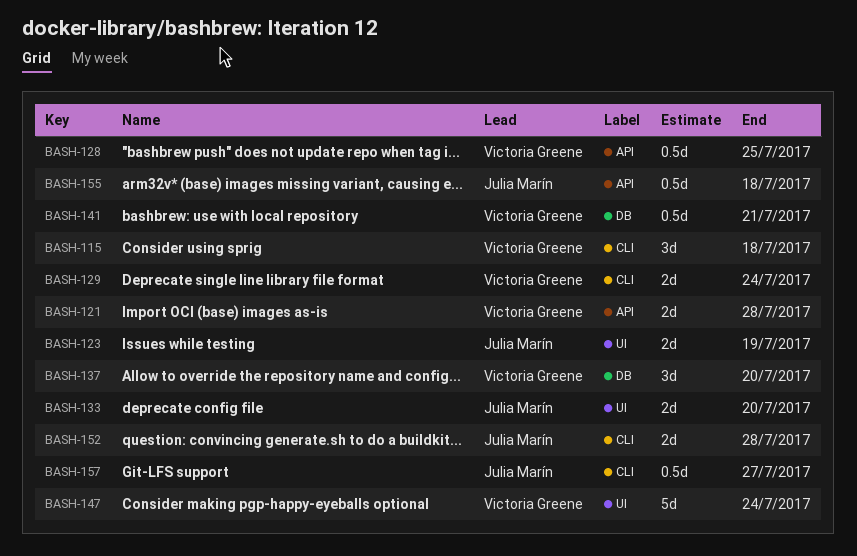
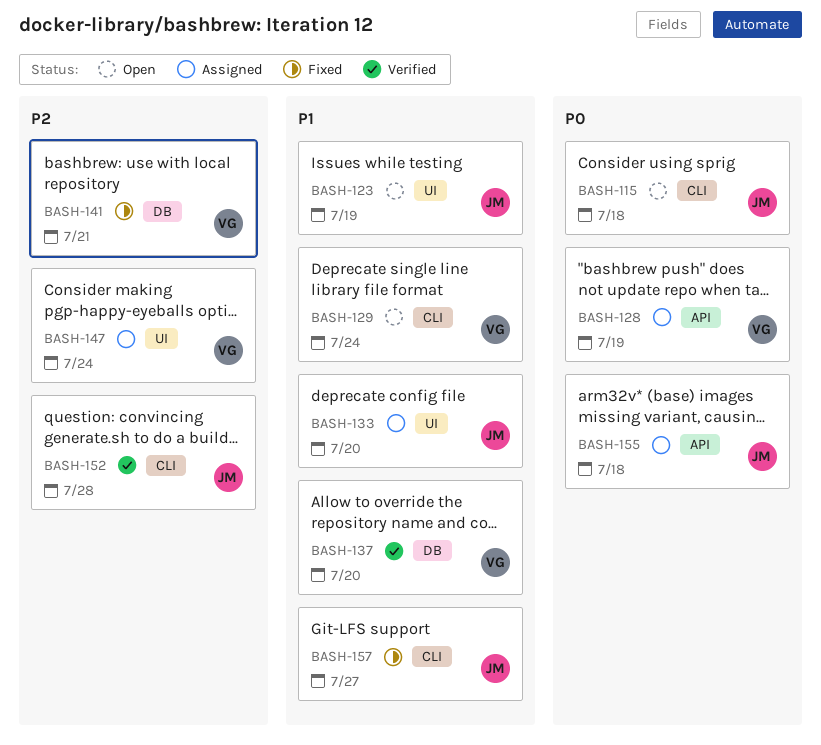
BASH-115, owner: Victoria Greene -> Julia Marín
BASH-121: present -> none
BASH-128, due: Jul 25 -> Jul 19

